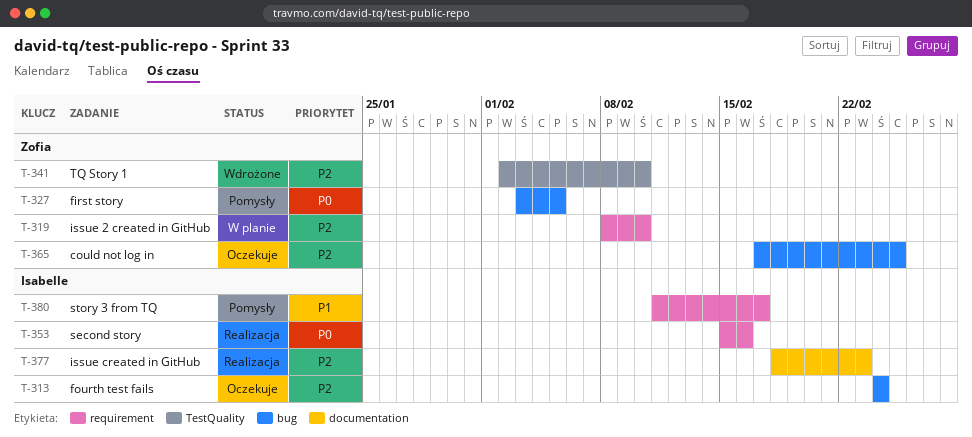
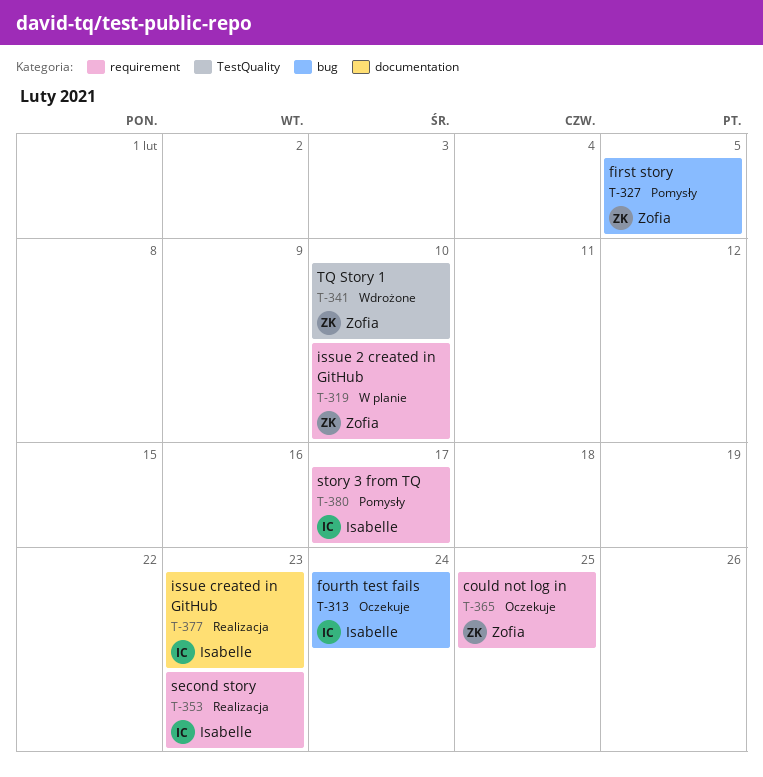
T-353, due: Feb 16 -> Feb 23
T-365, label: bug -> requirement

